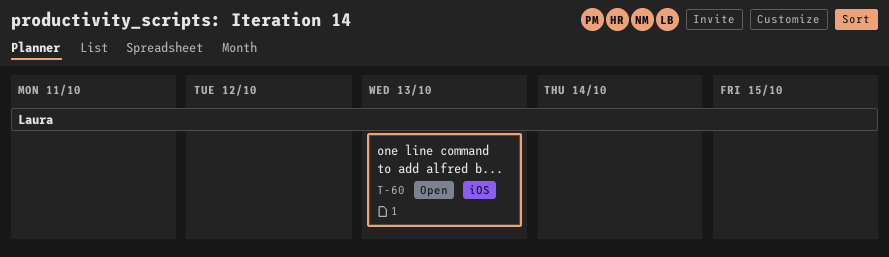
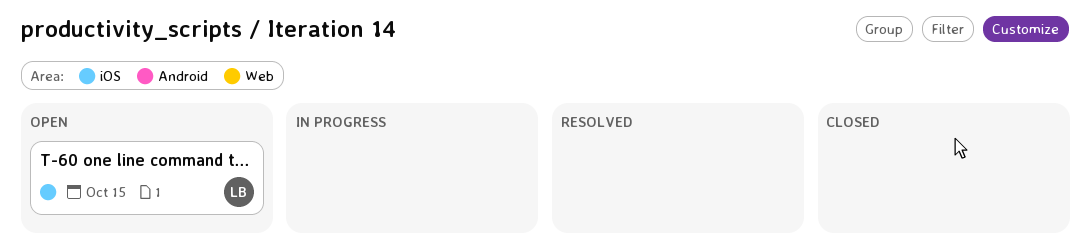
T-60, due: Oct 13 -> Oct 15

